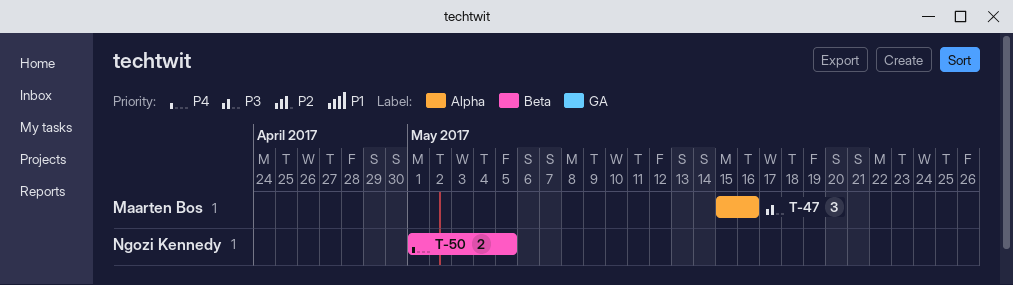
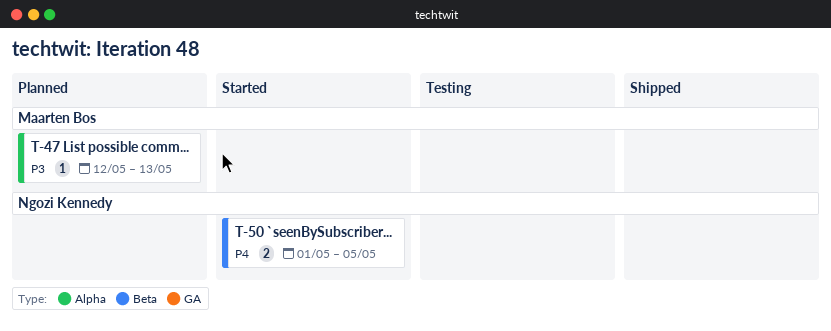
T-47, estimate: 3 -> 1
T-47, start: May 15 -> May 12
T-47, due: May 16 -> May 13

